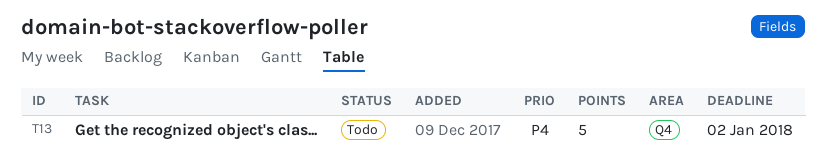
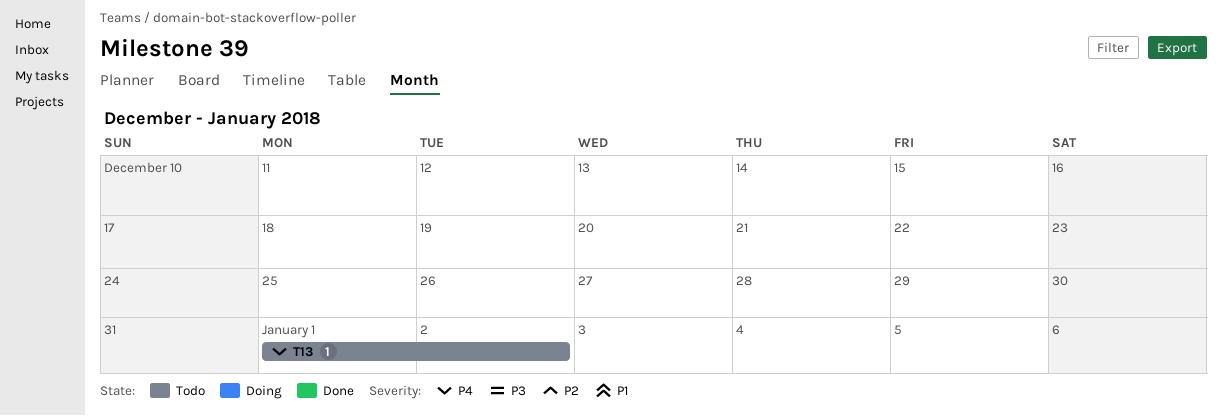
T13, estimate: 5 -> 1

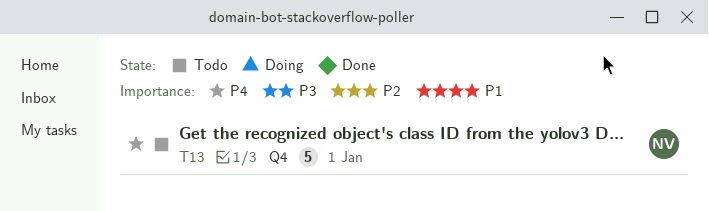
T13, estimate: 1 -> 5
T13, due: Jan 2 -> Jan 1

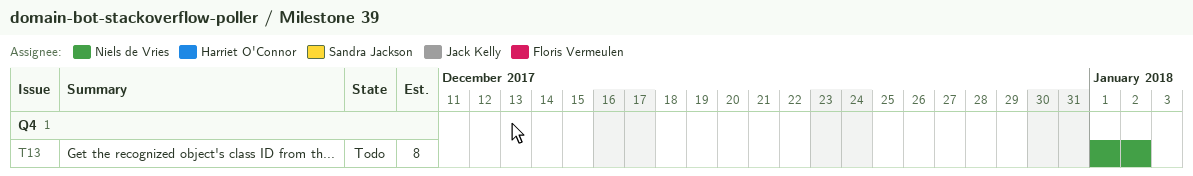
T13, estimate: 5 -> 8
T13, due: Jan 1 -> Jan 2

